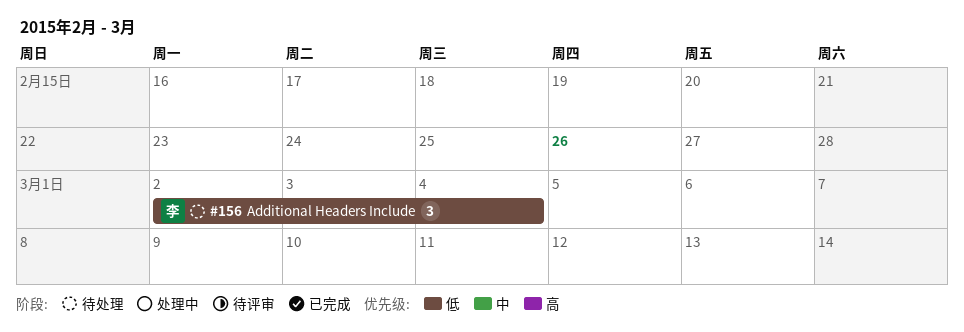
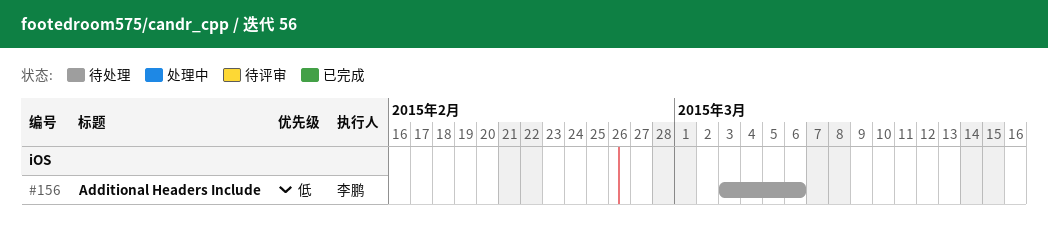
#156, start: Mar 2 -> Mar 3
#156, due: Mar 4 -> Mar 6

